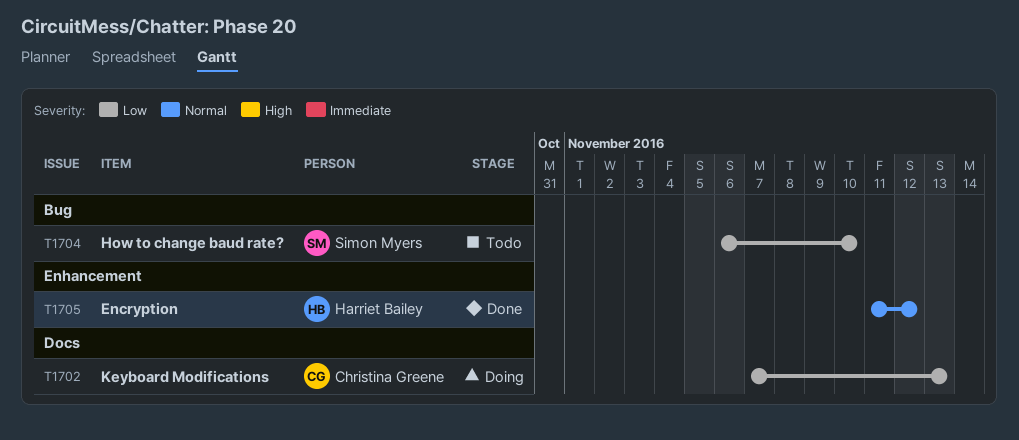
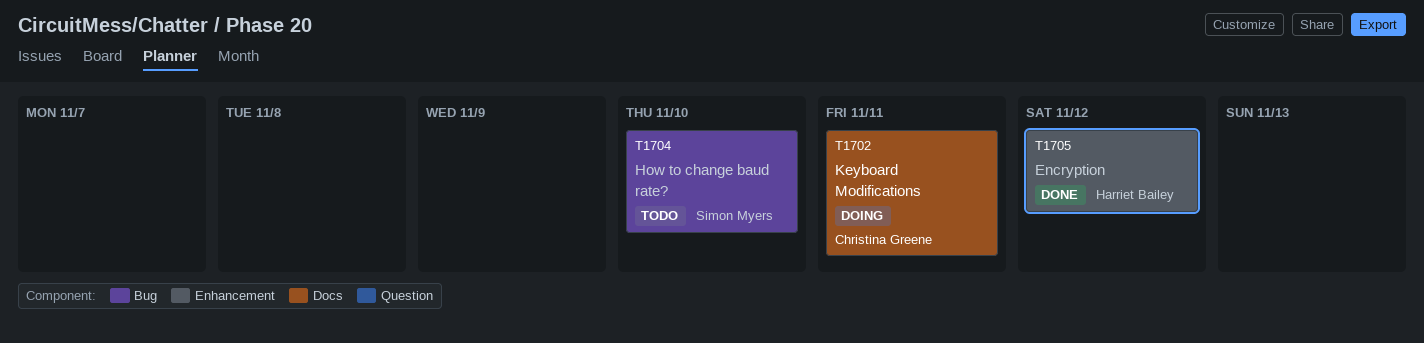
T1702, due: Nov 13 -> Nov 11

